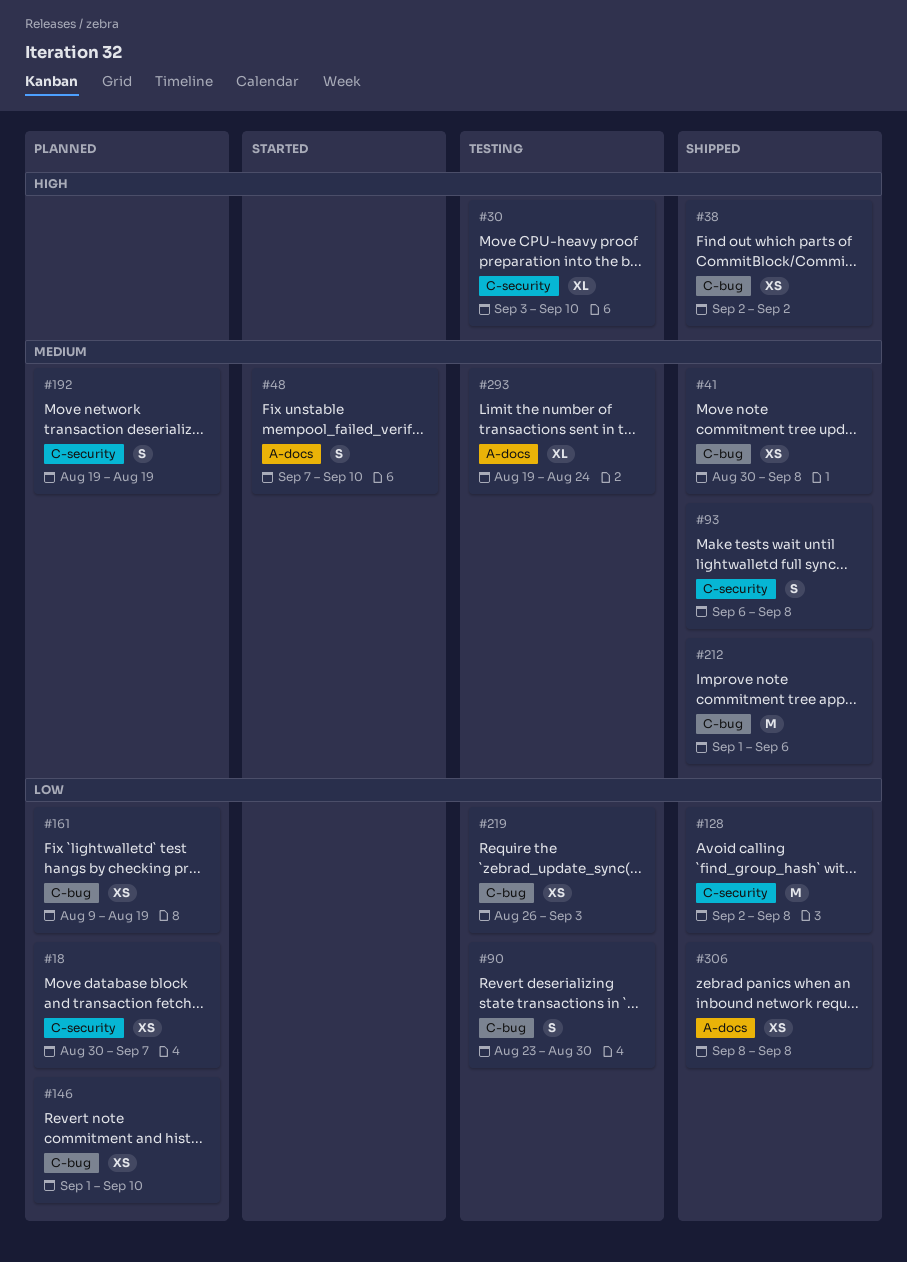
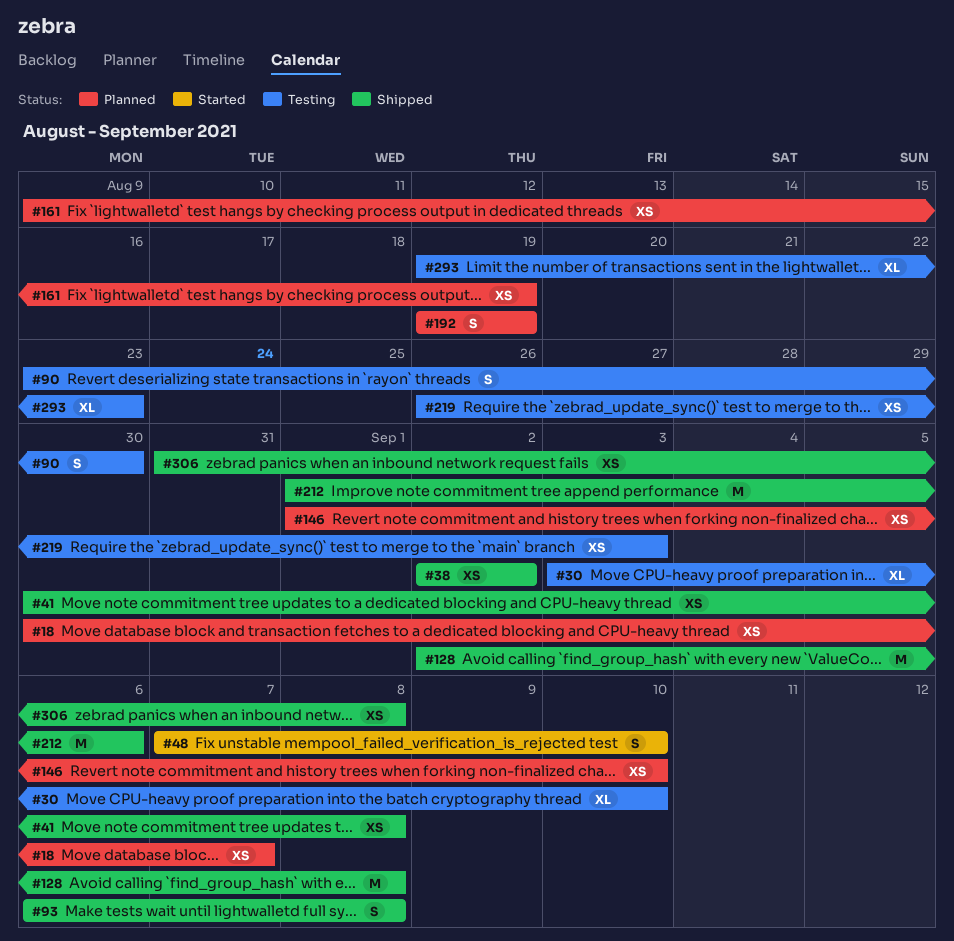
#293, due: Aug 24 -> Aug 23
#306, start: Sep 8 -> Aug 31

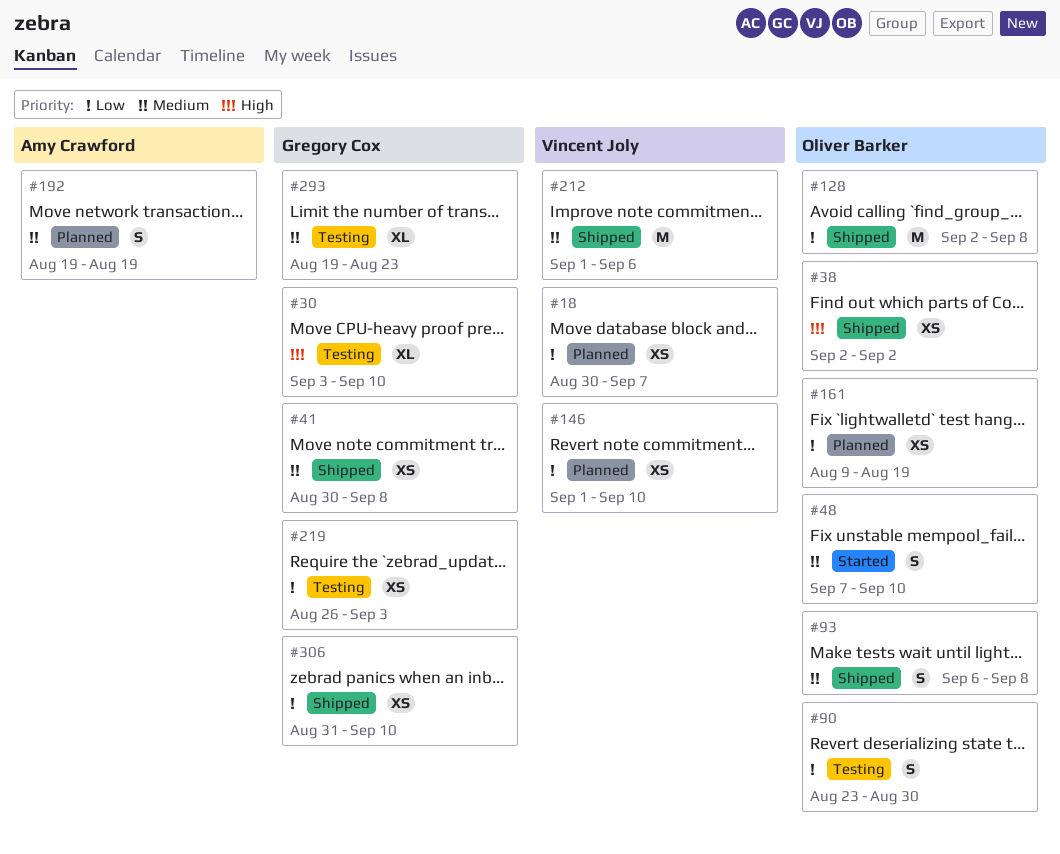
#306, due: Sep 8 -> Sep 10

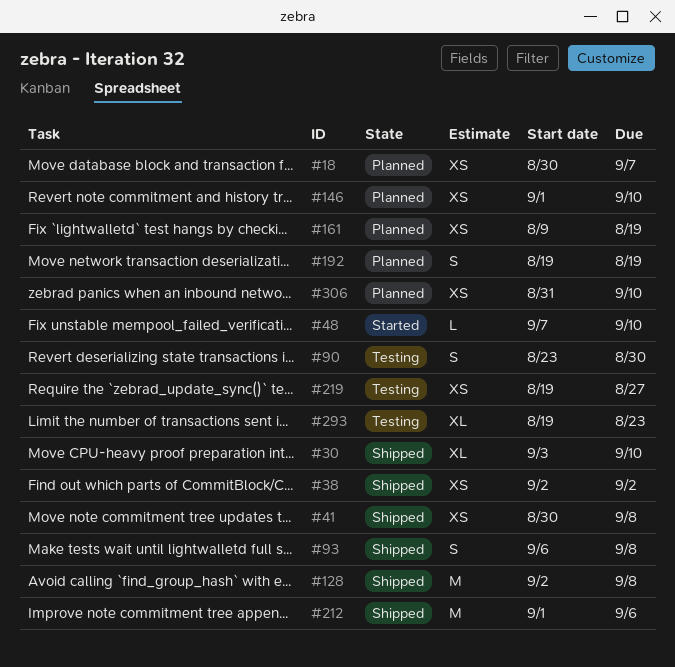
#30, status: Testing -> Shipped
#48, estimate: S -> L
#219, start: Aug 26 -> Aug 19
#219, due: Sep 3 -> Aug 27
#306, status: Shipped -> Planned

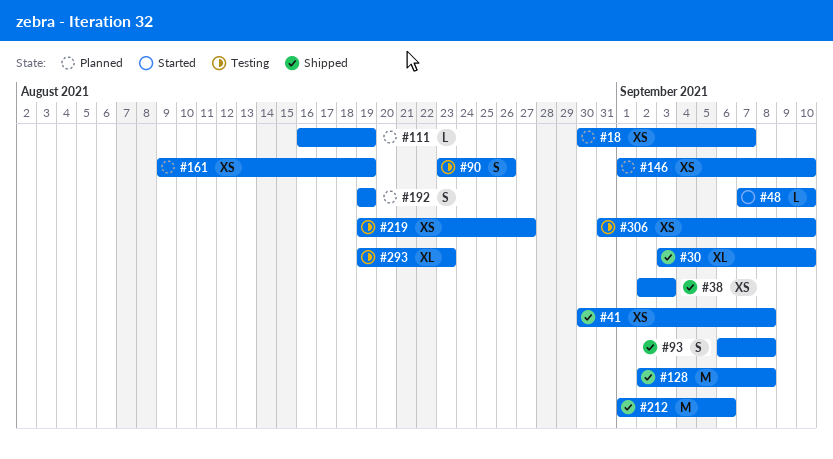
#38, due: Sep 2 -> Sep 3
#90, due: Aug 30 -> Aug 26
#111: none -> present
#306, status: Planned -> Testing

